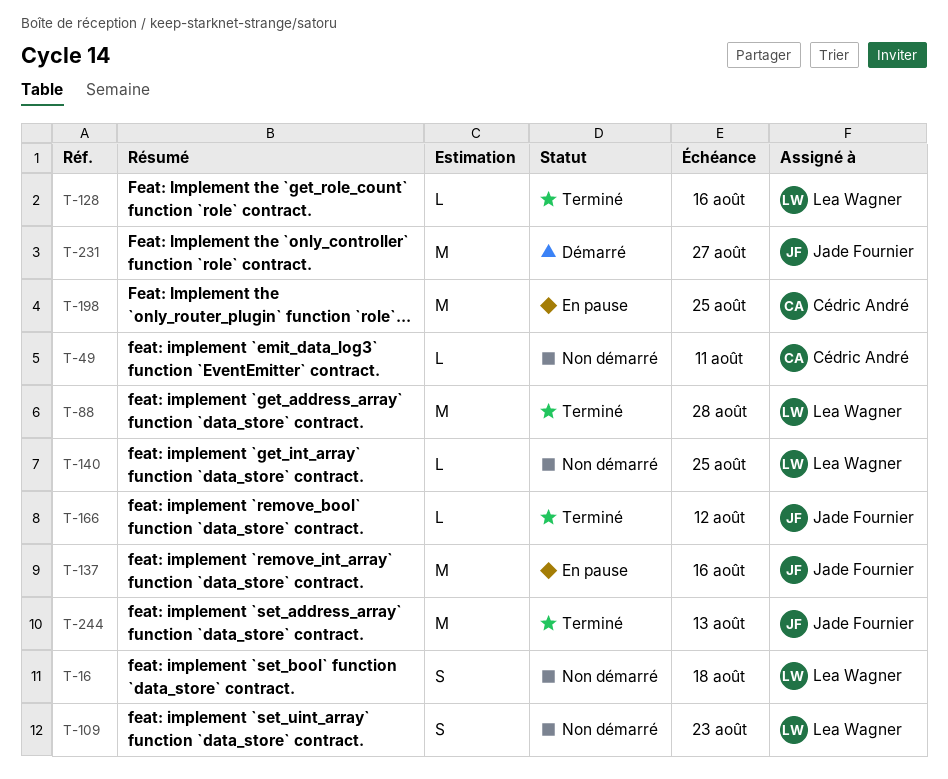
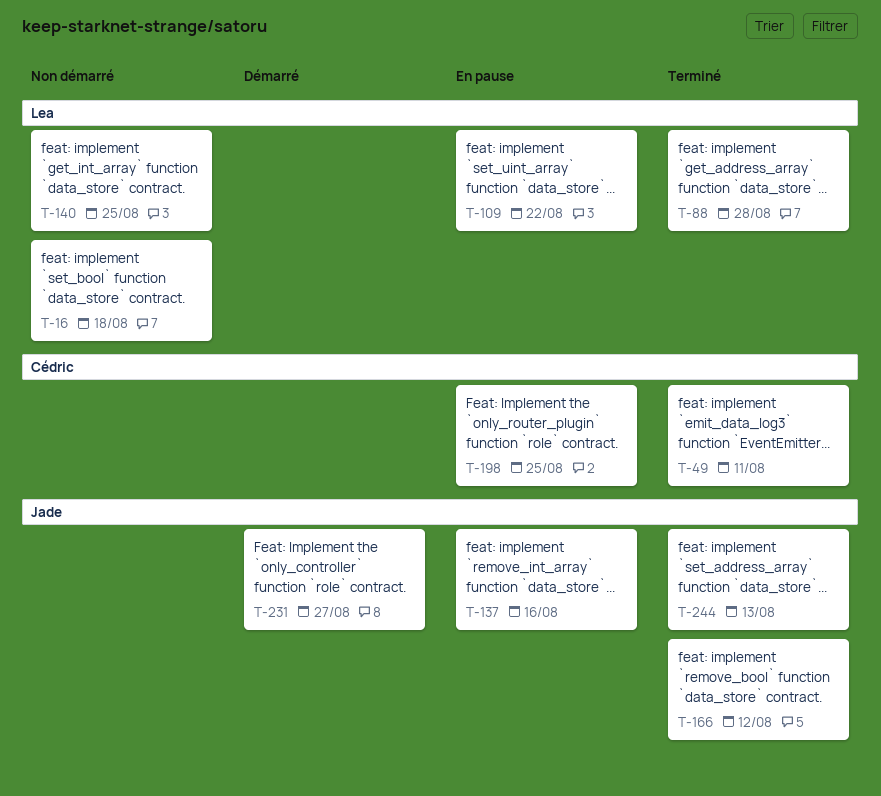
T-49, status: Non démarré -> Terminé
T-109, status: Non démarré -> En pause
T-109, due: Aug 23 -> Aug 22
T-128: present -> none

